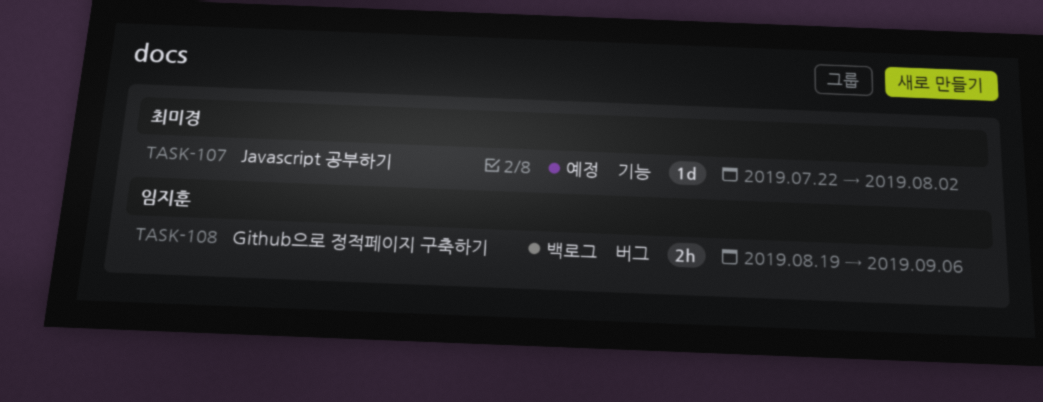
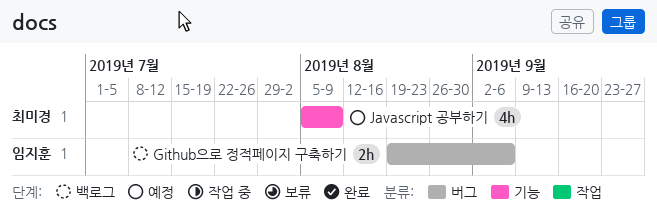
Javascript 공부하기, estimate: 1d -> 4h
Javascript 공부하기, start: Jul 22 -> Aug 5
Javascript 공부하기, due: Aug 2 -> Aug 9

